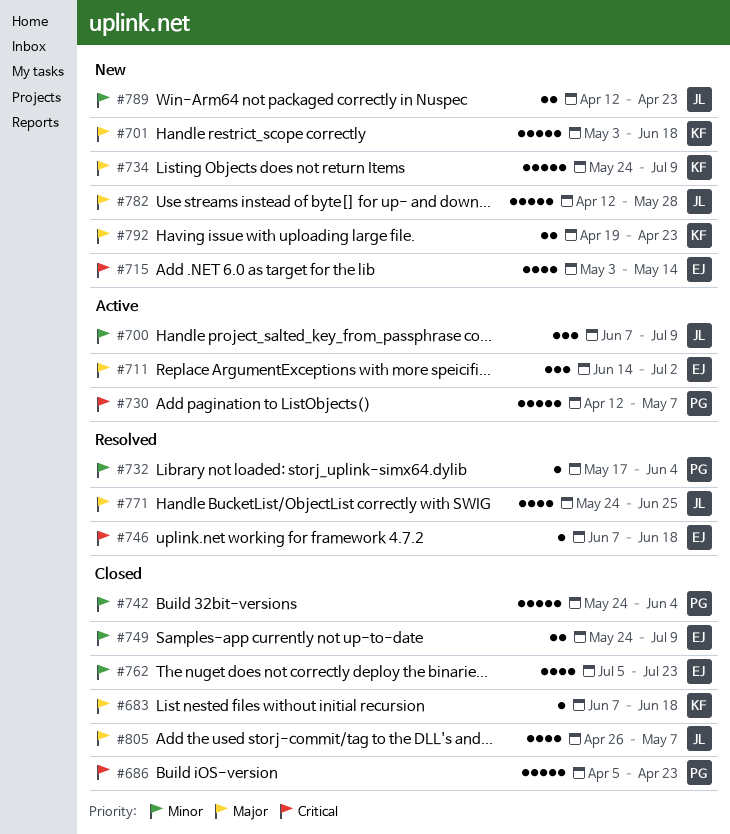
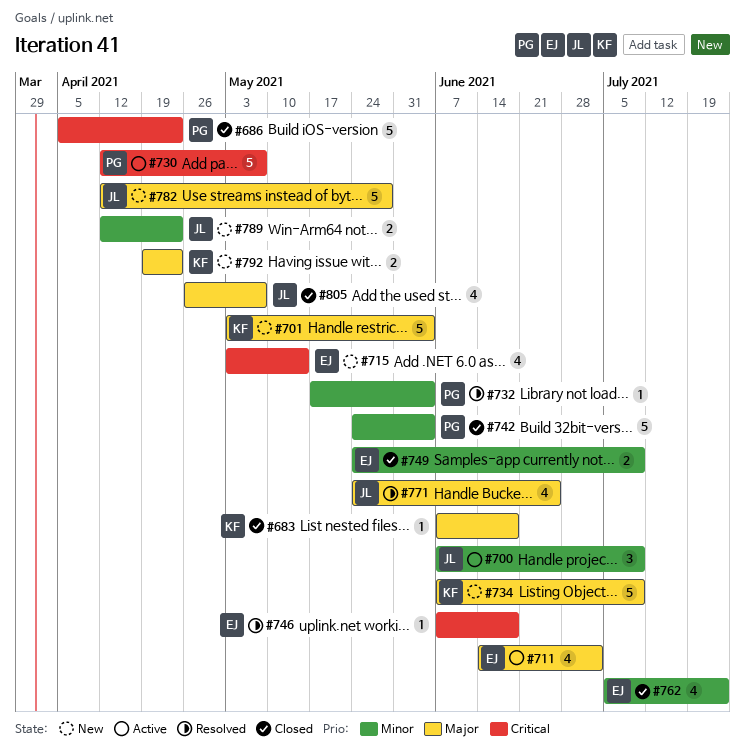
#701, due: Jun 18 -> Jun 4
#711, estimate: 3 -> 4
#734, start: May 24 -> Jun 7

